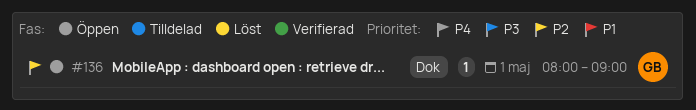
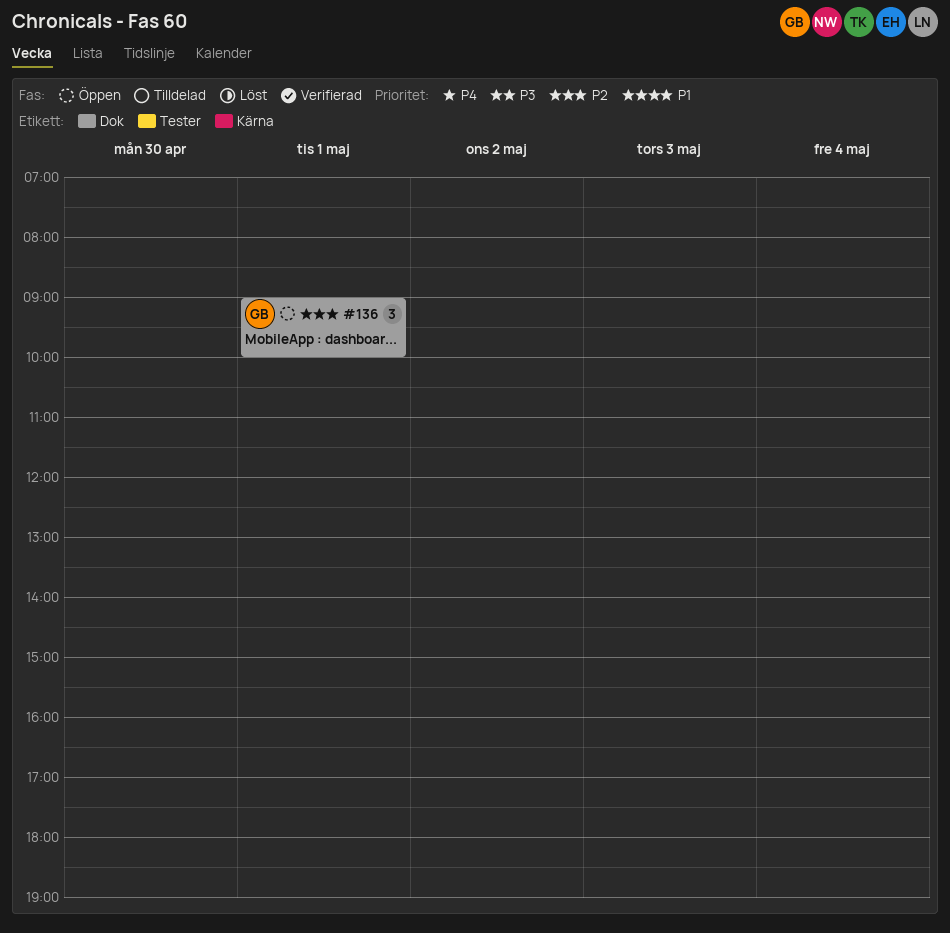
#136, estimate: 1 -> 3
#136, begins: 08:00 -> 09:00
#136, ends: 09:00 -> 10:00

